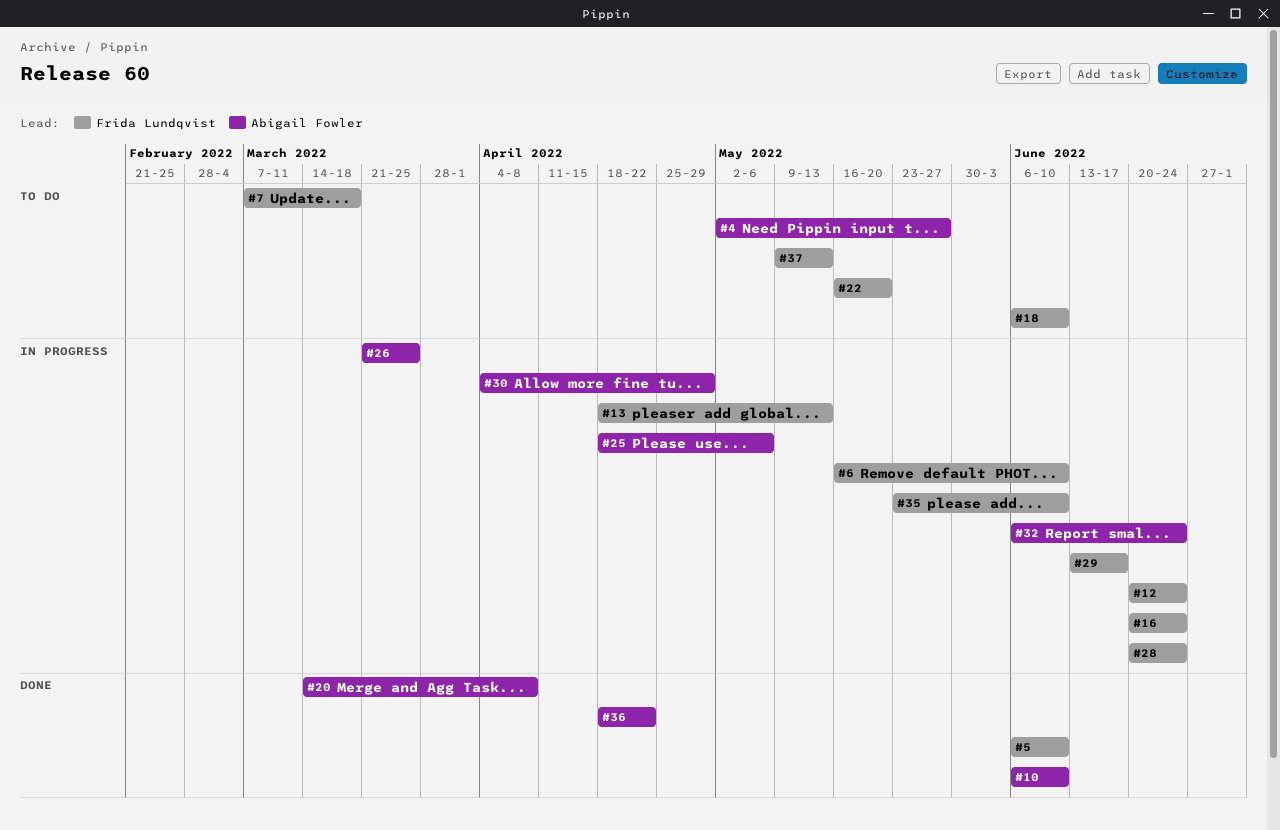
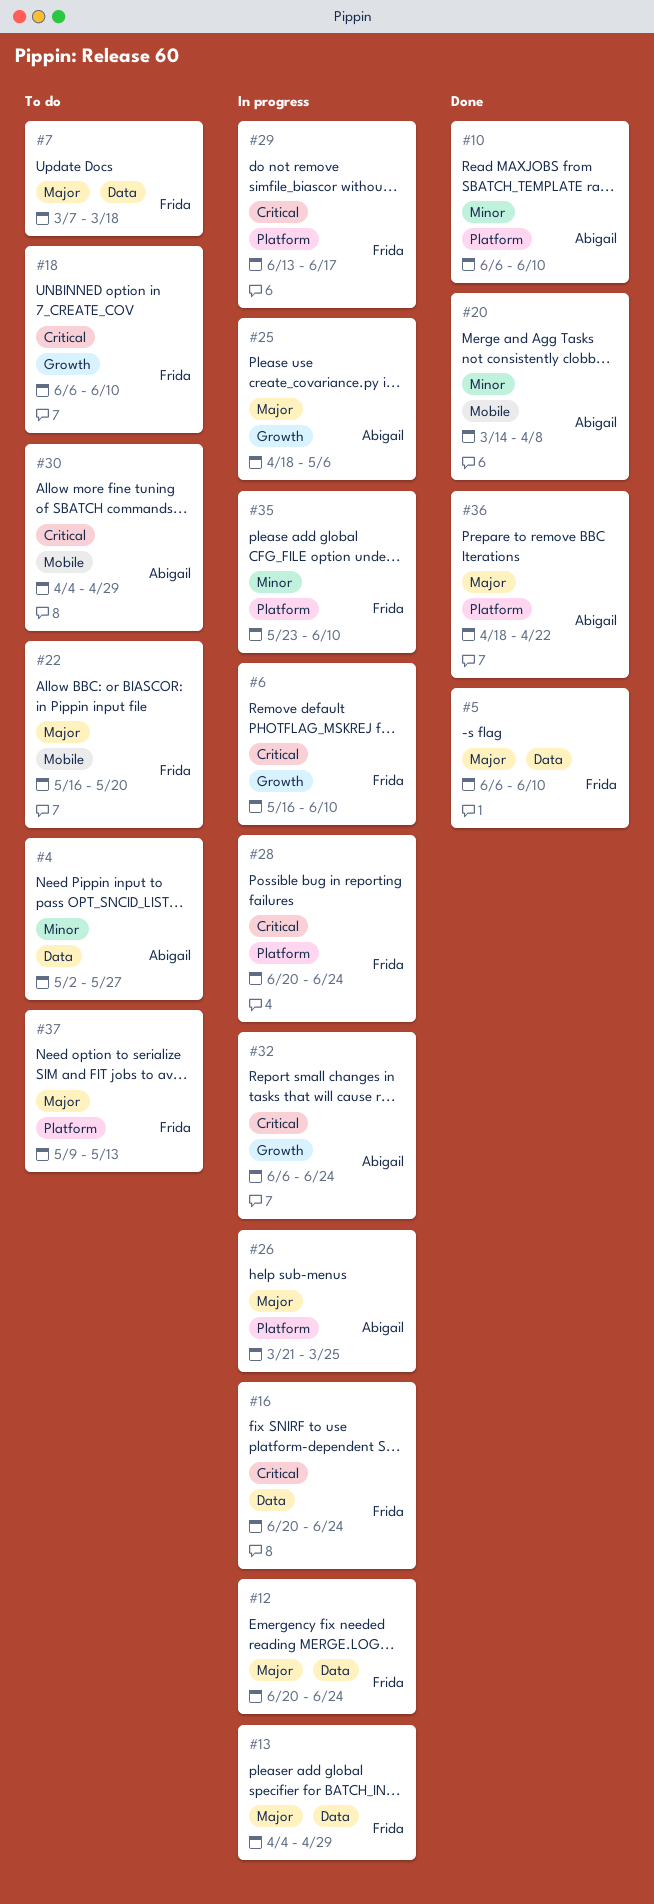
#13, start: Apr 18 -> Apr 4
#13, due: May 13 -> Apr 29
#30, status: In progress -> To do

